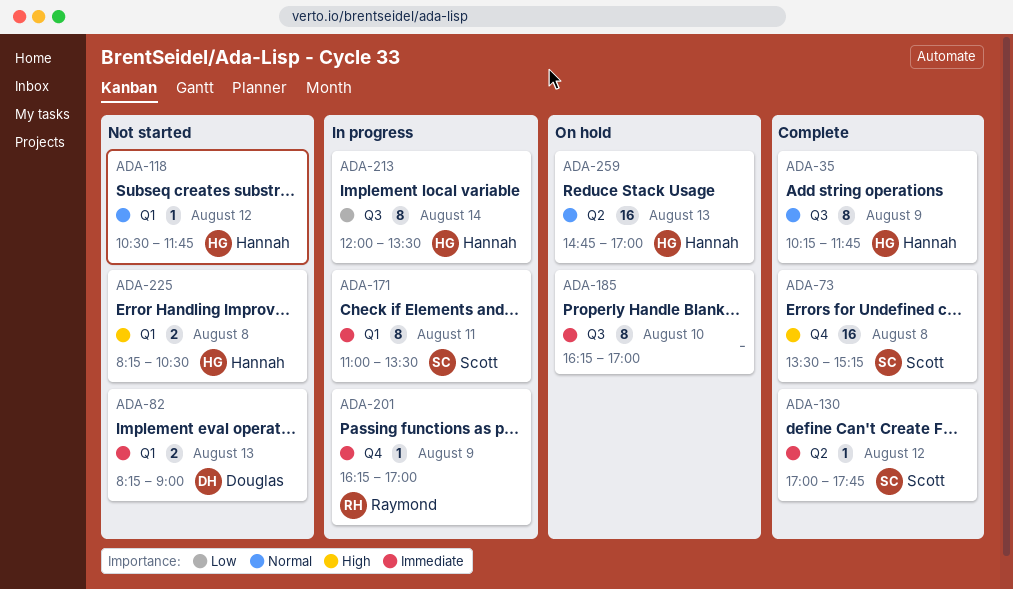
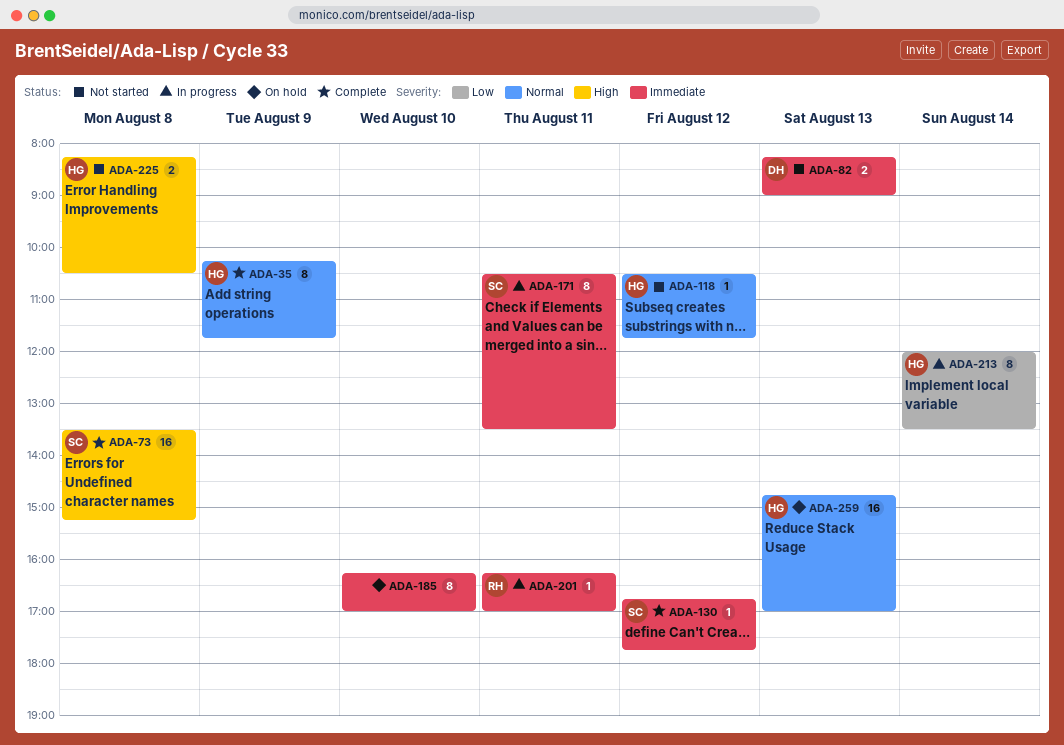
ADA-130, begins: 17:00 -> 16:45
ADA-171, begins: 11:00 -> 10:30
ADA-201, day: Aug 9 -> Aug 11

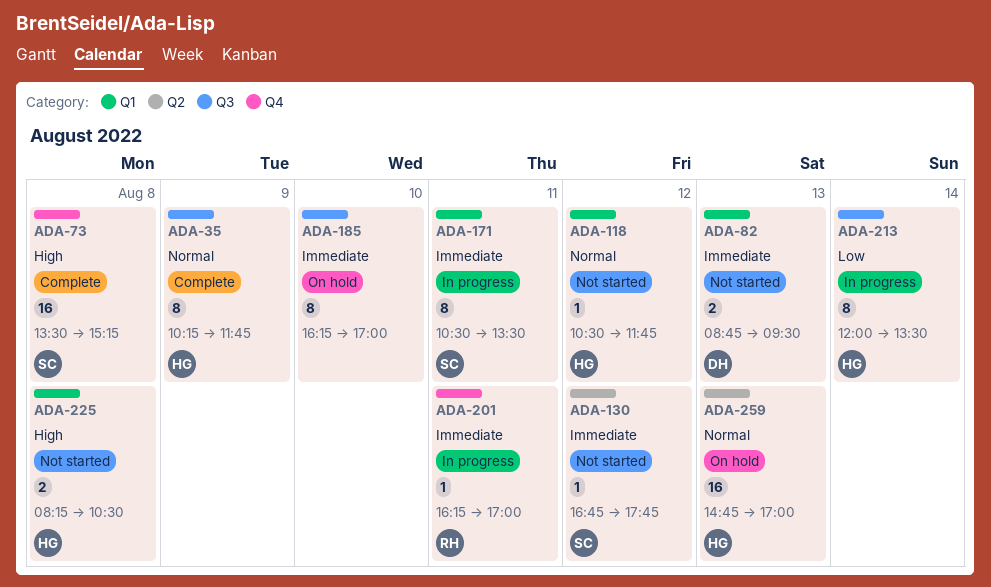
ADA-82, begins: 08:15 -> 08:45
ADA-82, ends: 09:00 -> 09:30
ADA-130, status: Complete -> Not started

